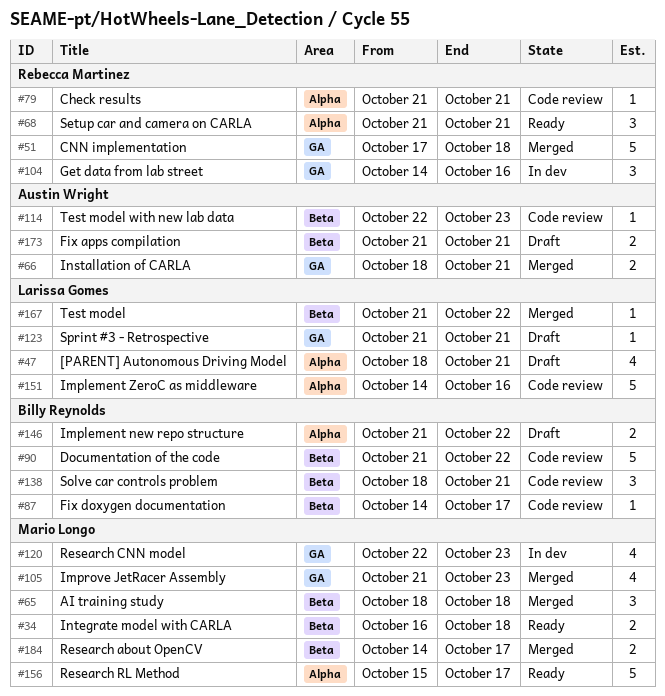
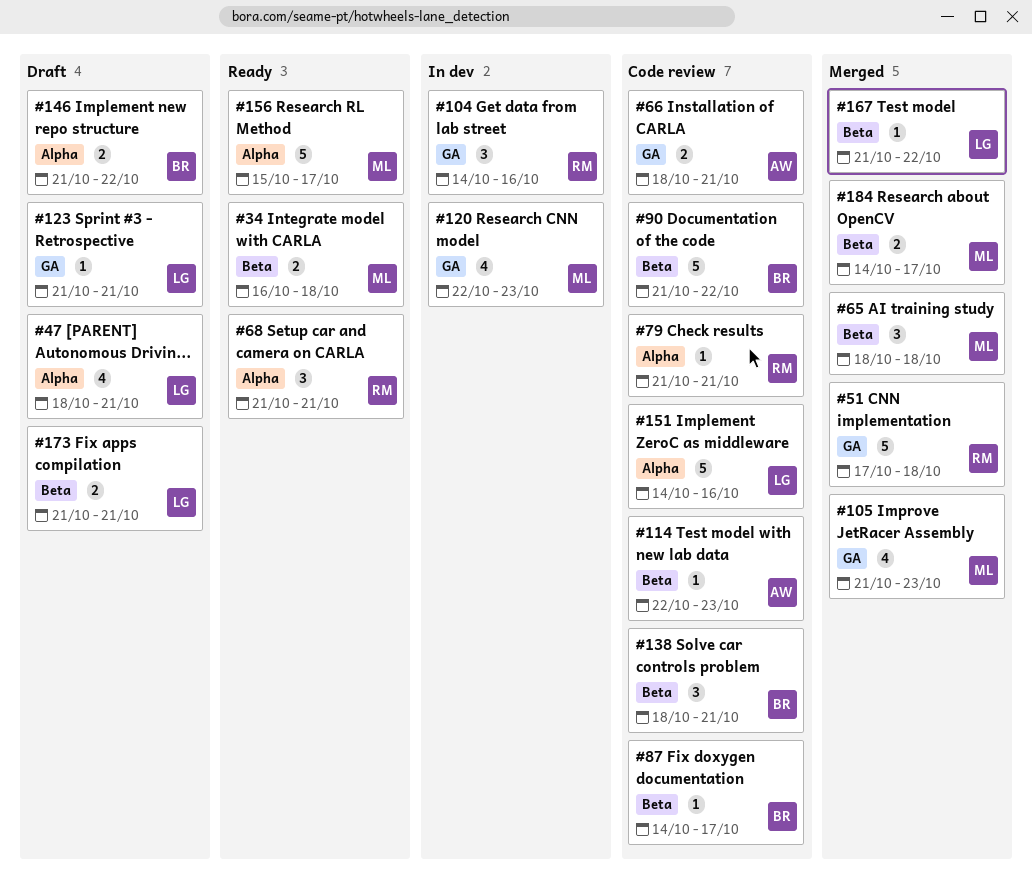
#66, status: Merged -> Code review
#173, owner: Austin Wright -> Larissa Gomes

